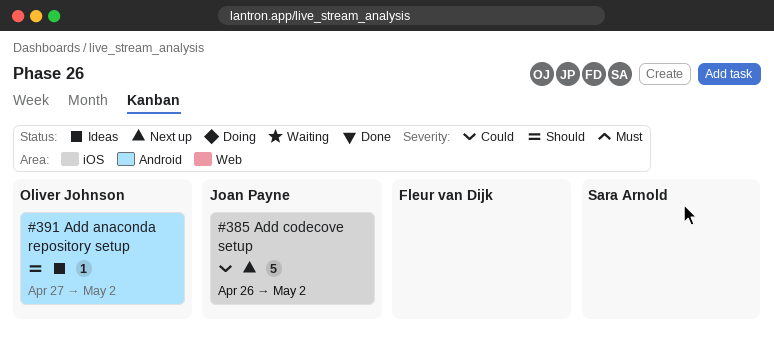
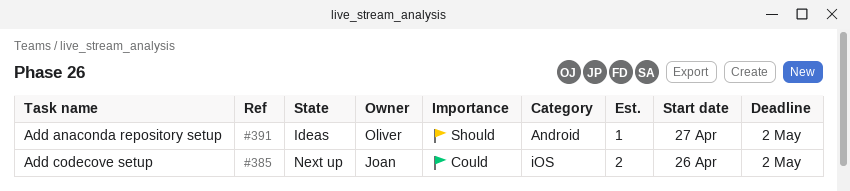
#385, estimate: 5 -> 2

